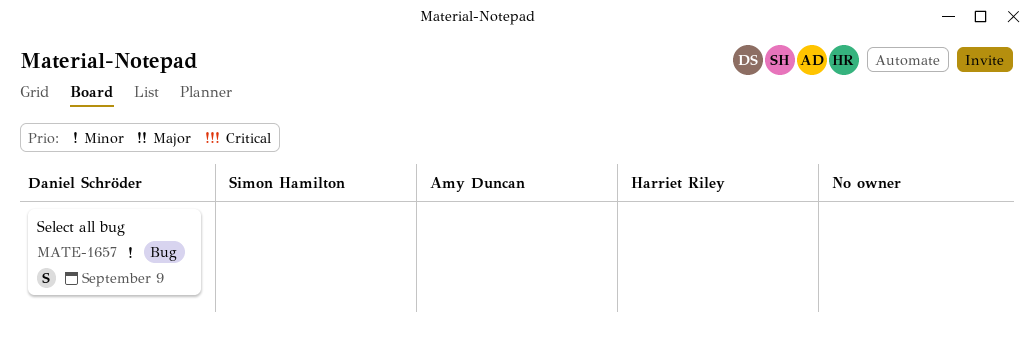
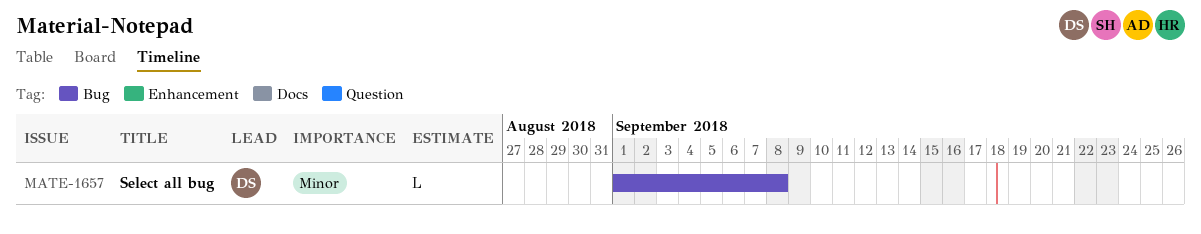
MATE-1657, estimate: S -> L
MATE-1657, due: Sep 9 -> Sep 8

